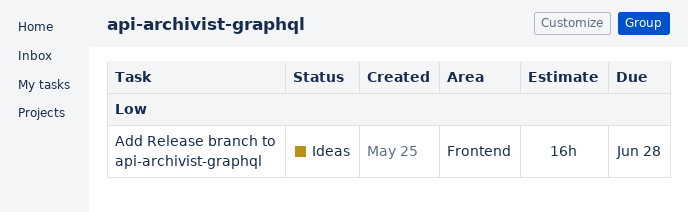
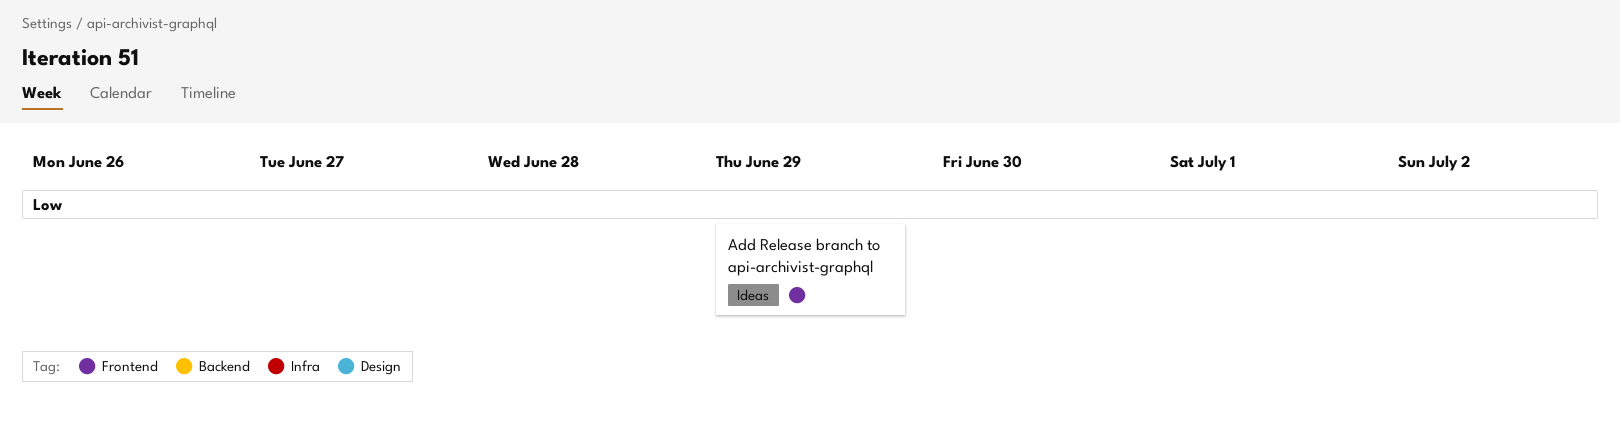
Add Release branch to api-archivist-graphql, due: Jun 28 -> Jun 29

